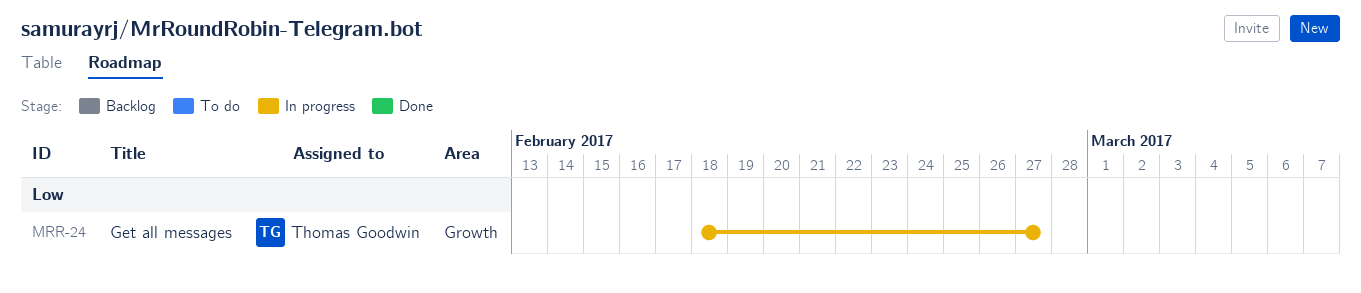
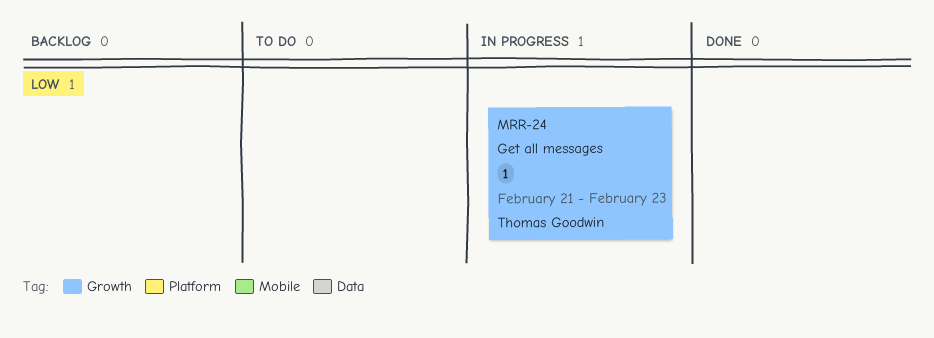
MRR-24, start: Feb 18 -> Feb 21
MRR-24, due: Feb 27 -> Feb 23

